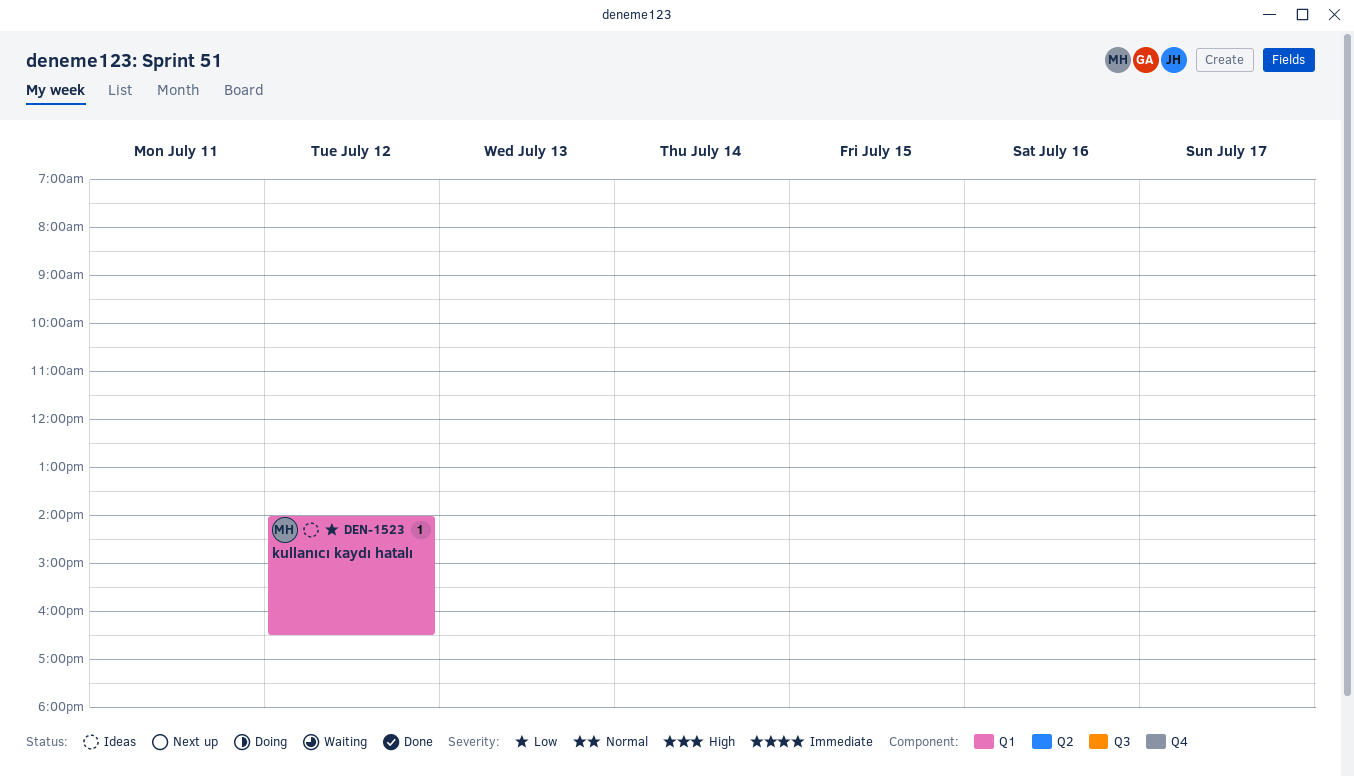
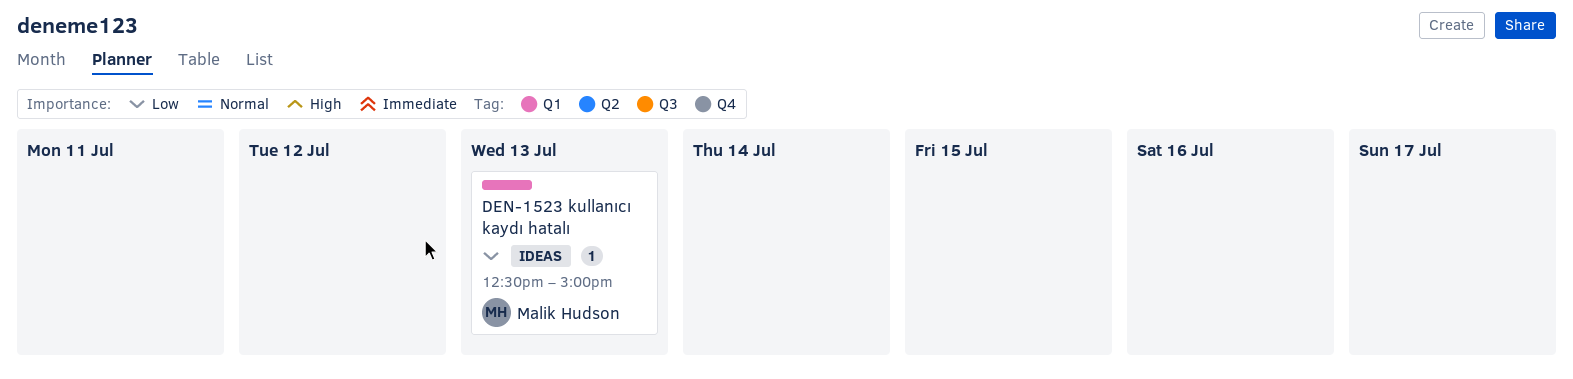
DEN-1523, day: Jul 12 -> Jul 13
DEN-1523, begins: 14:00 -> 12:30
DEN-1523, ends: 16:30 -> 15:00

